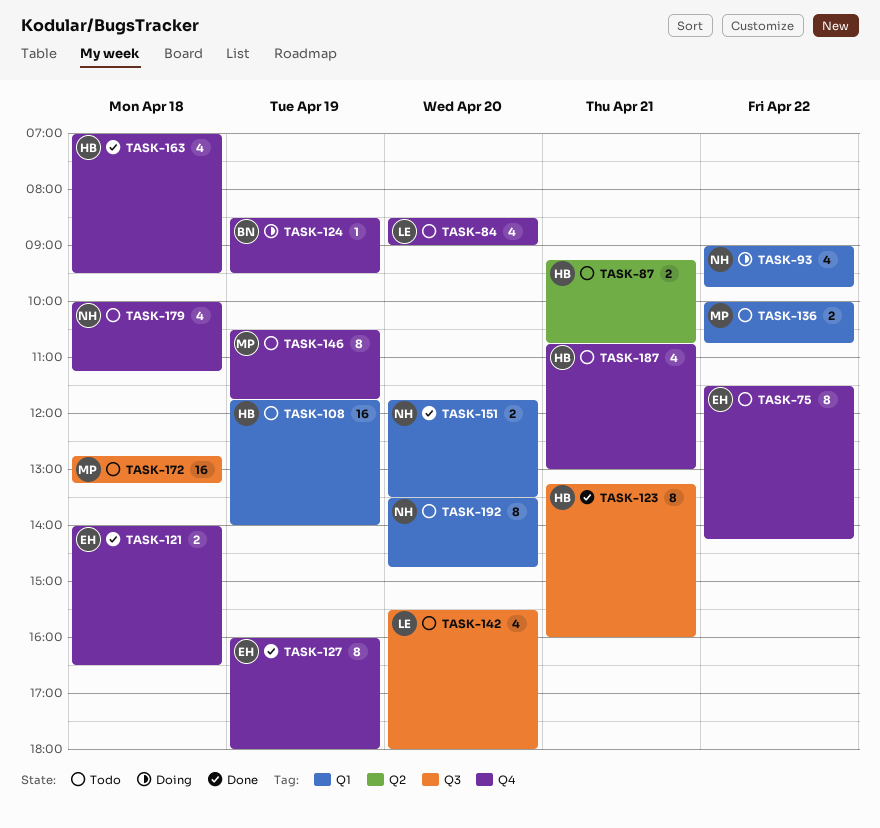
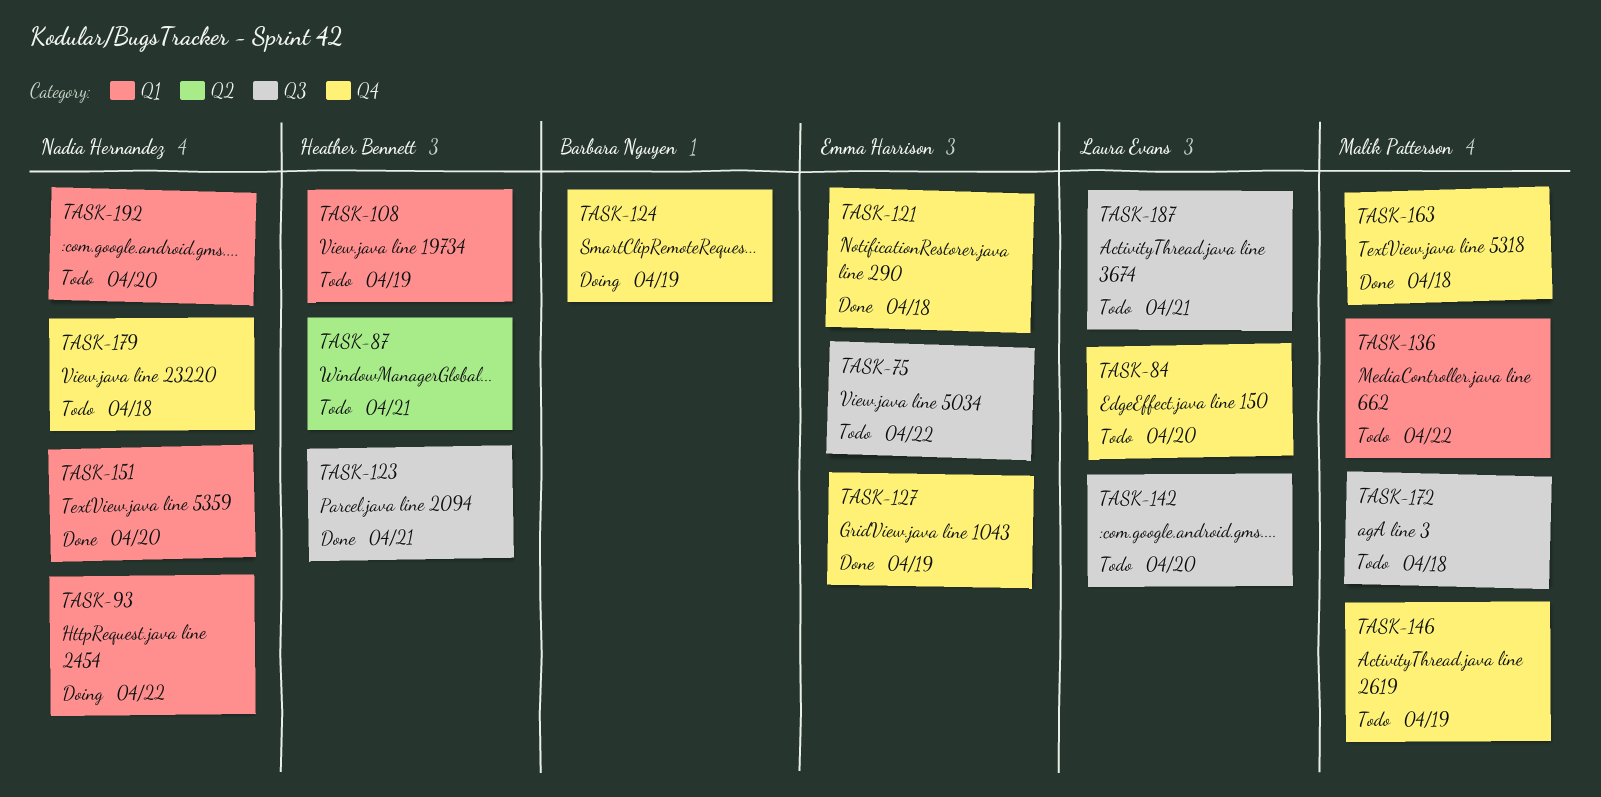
TASK-75, label: Q4 -> Q3
TASK-163, owner: Heather Bennett -> Malik Patterson
TASK-187, owner: Heather Bennett -> Laura Evans
TASK-187, label: Q4 -> Q3

